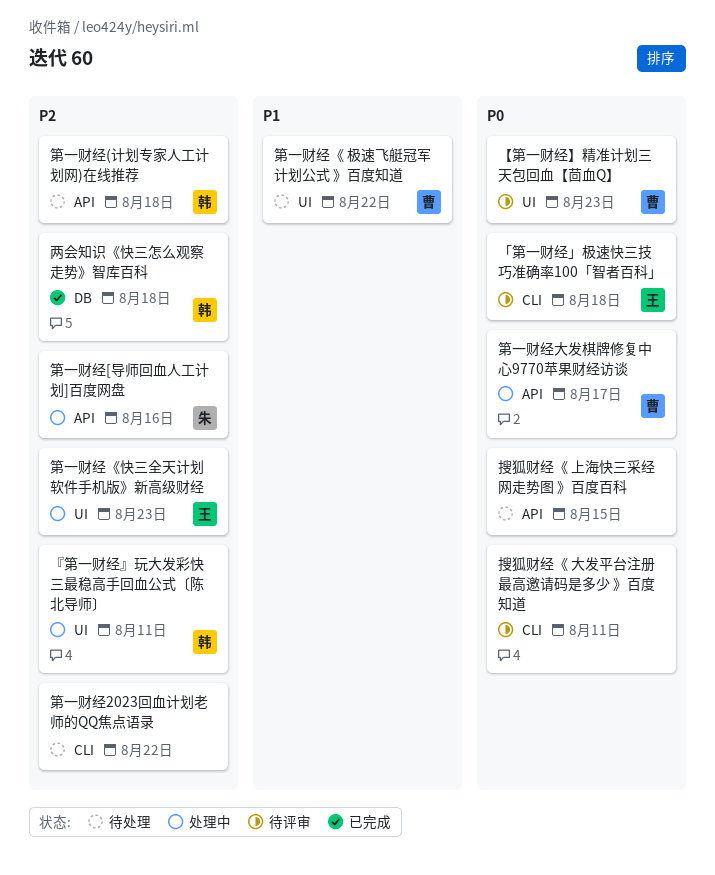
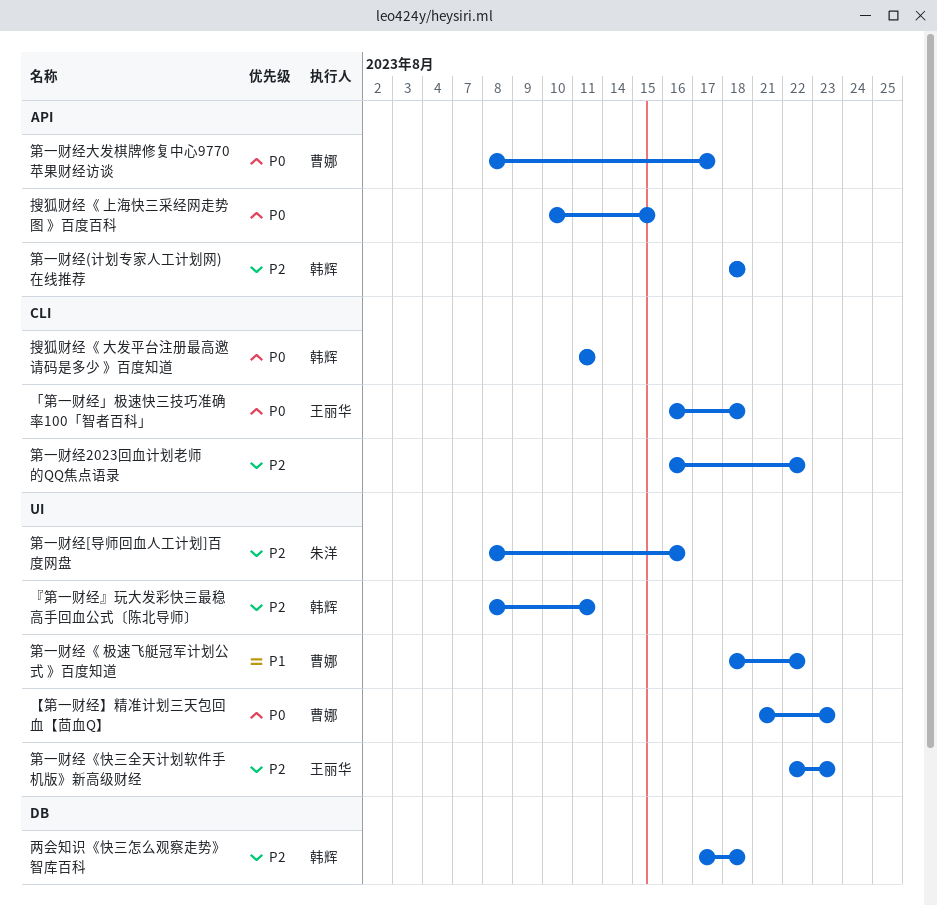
搜狐财经《 大发平台注册最高邀请码是多少 》百度知道, owner: none -> 韩辉
第一财经[导师回血人工计划]百度网盘, label: API -> UI

